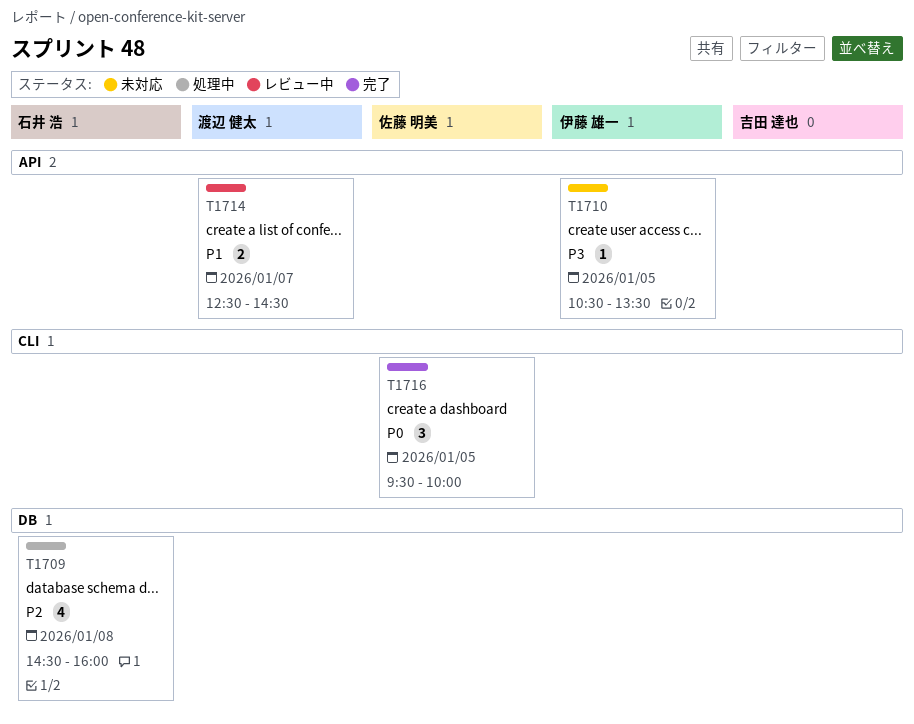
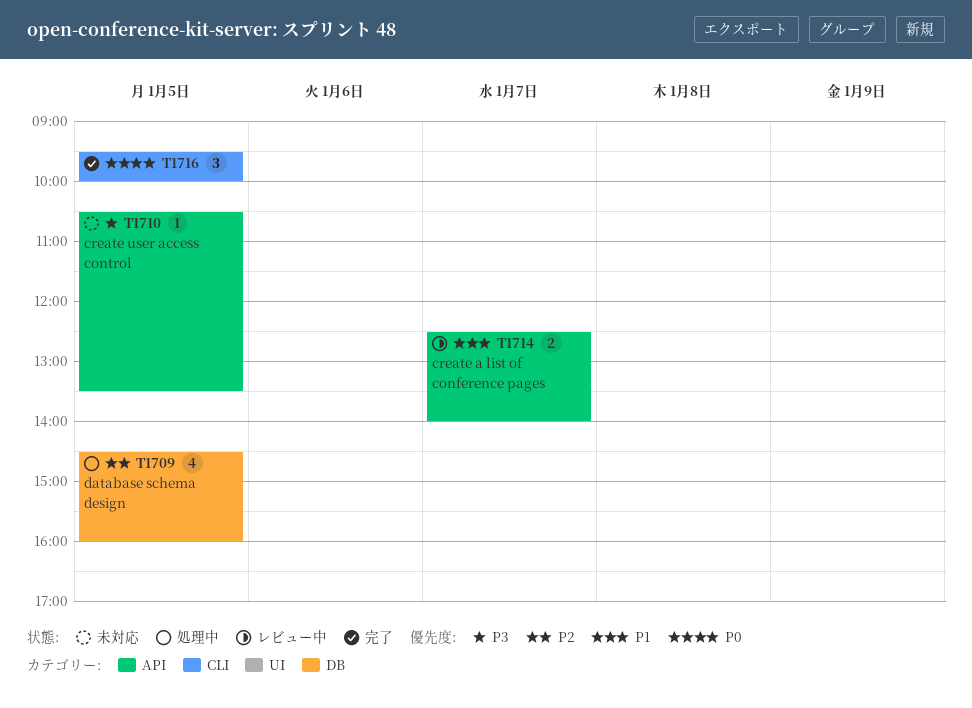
T1709, day: Jan 8 -> Jan 5
T1714, ends: 14:30 -> 14:00

